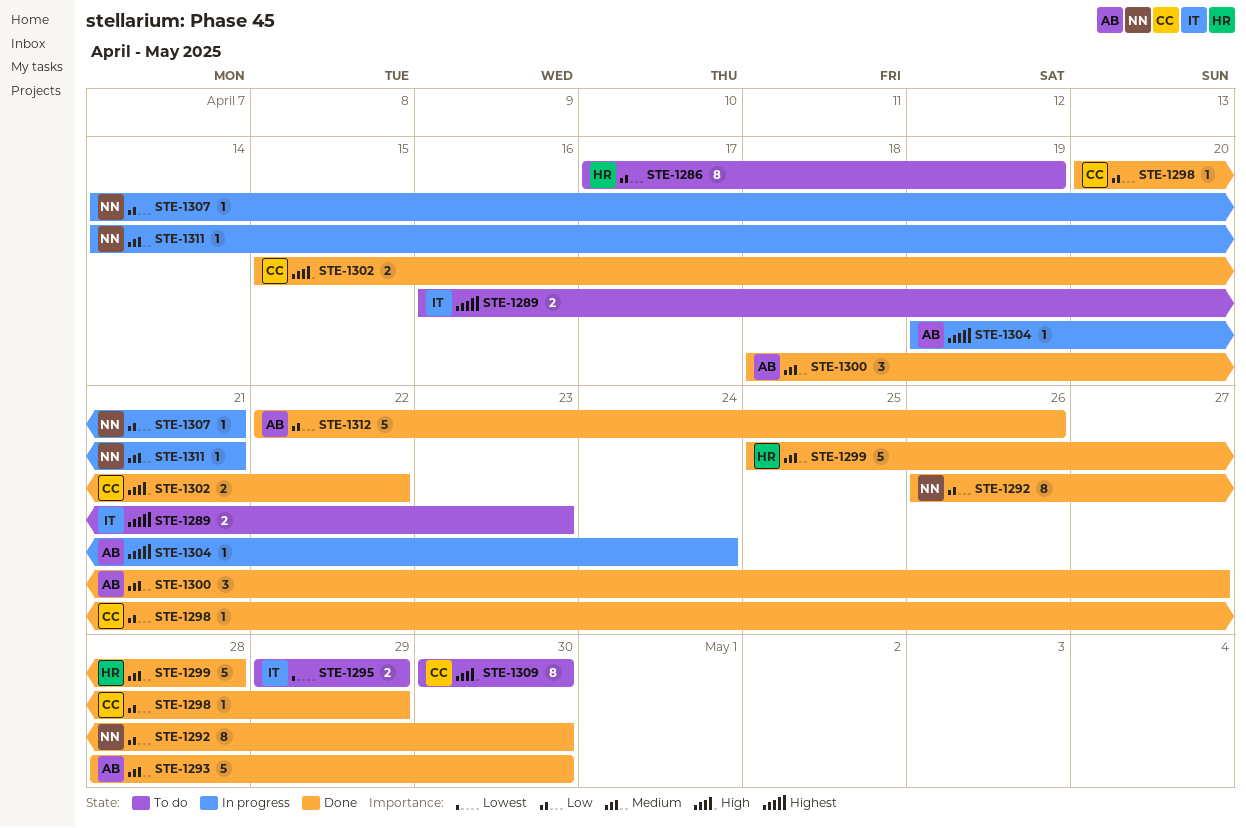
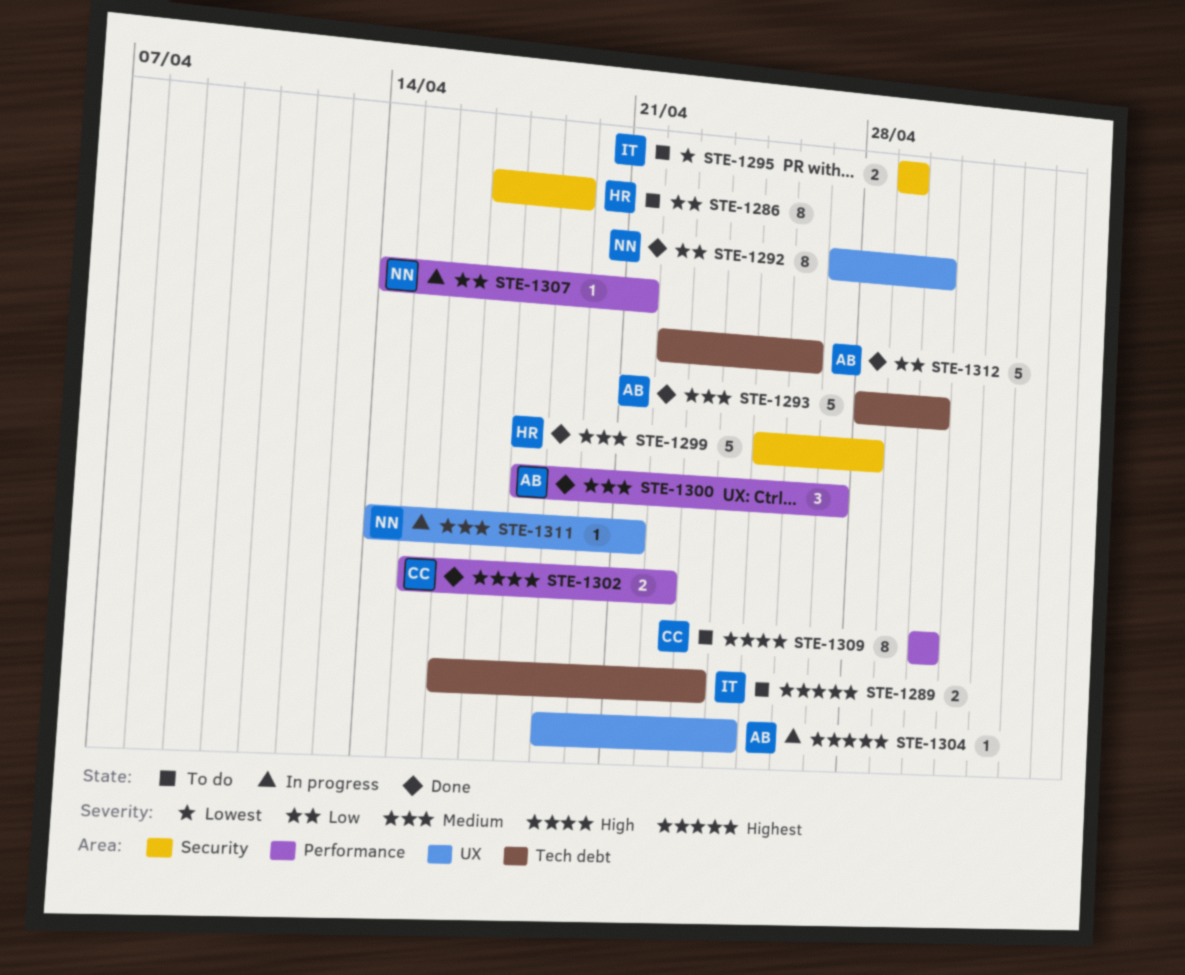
STE-1292, start: Apr 26 -> Apr 27
STE-1298: present -> none

